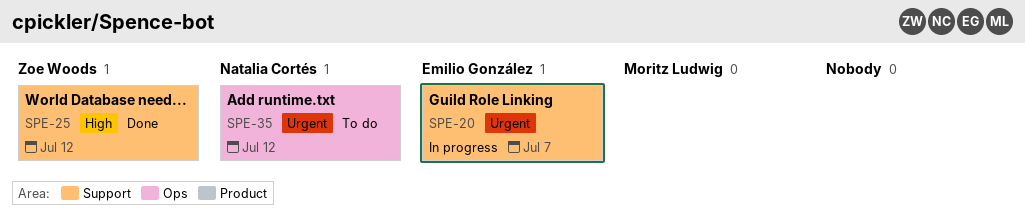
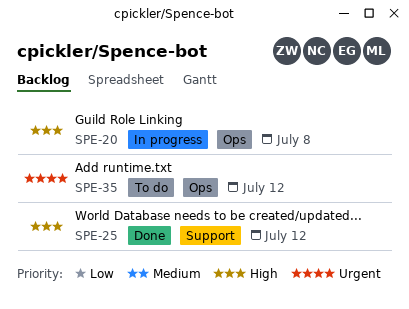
SPE-20, priority: Urgent -> High
SPE-20, label: Support -> Ops
SPE-20, due: Jul 7 -> Jul 8

